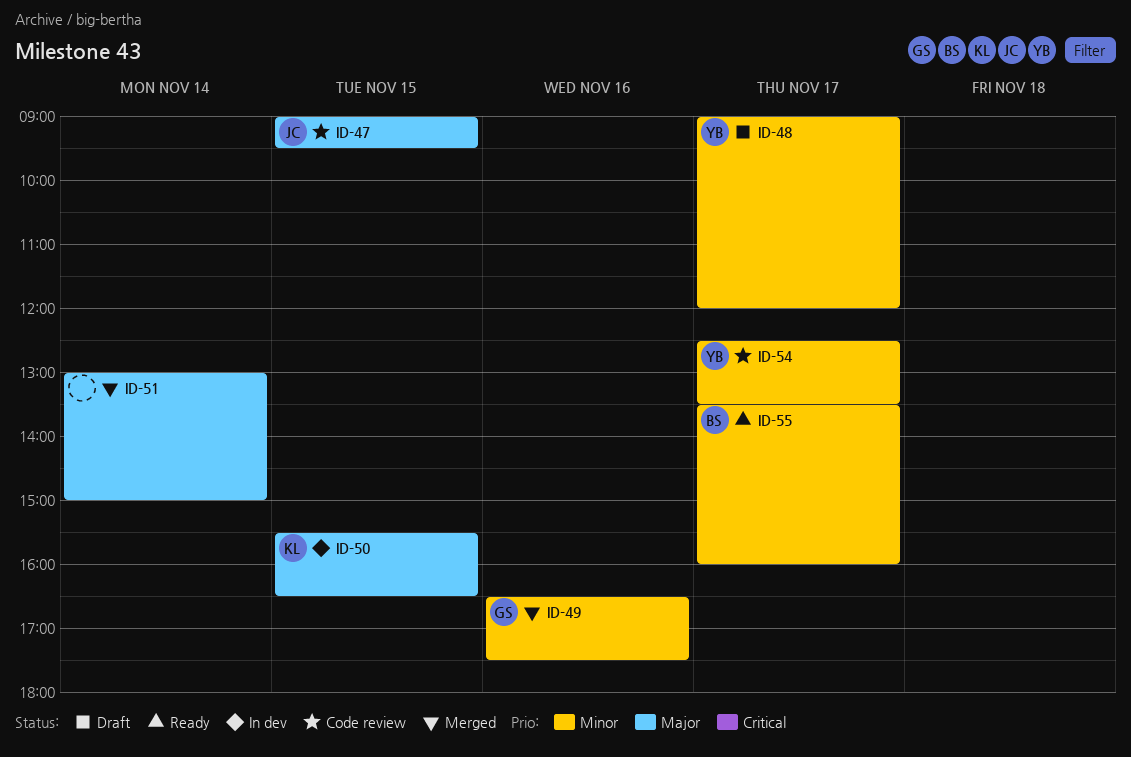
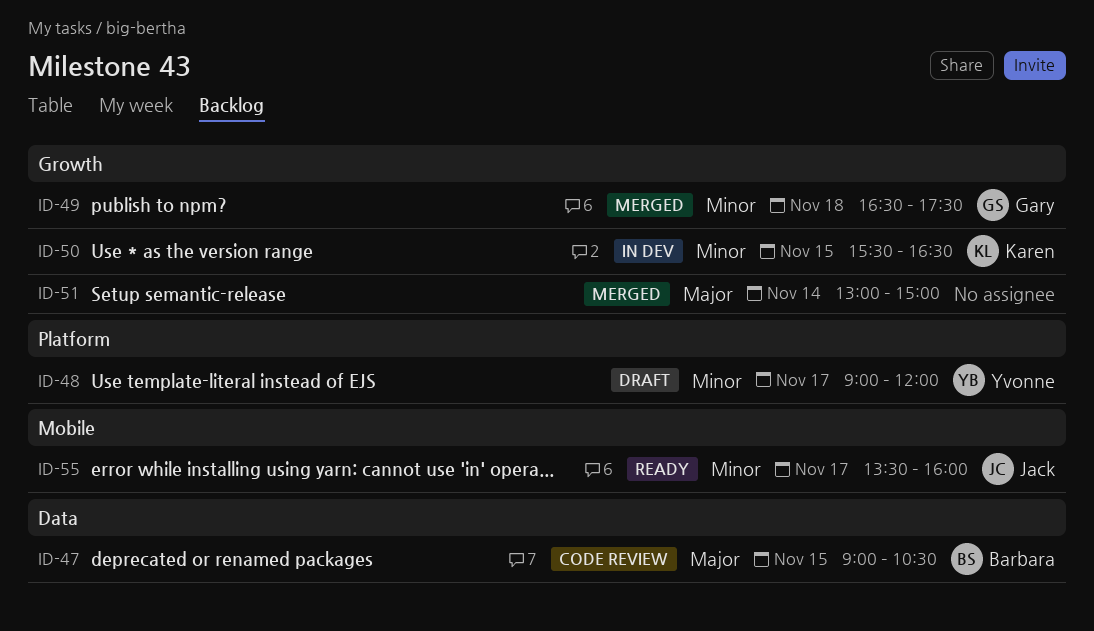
ID-47, owner: Jack -> Barbara
ID-47, ends: 09:30 -> 10:30
ID-49, day: Nov 16 -> Nov 18
ID-50, priority: Major -> Minor
ID-54: present -> none
ID-55, owner: Barbara -> Jack

